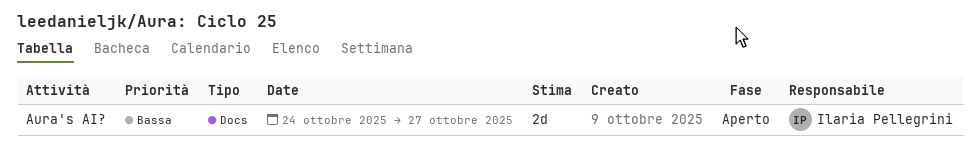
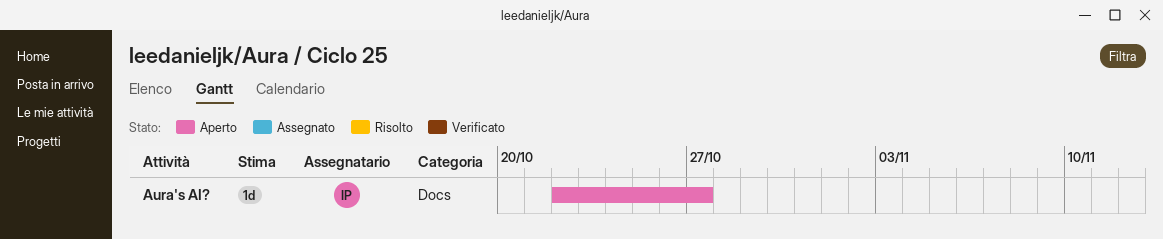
Aura's AI?, estimate: 2d -> 1d
Aura's AI?, start: Oct 24 -> Oct 22

